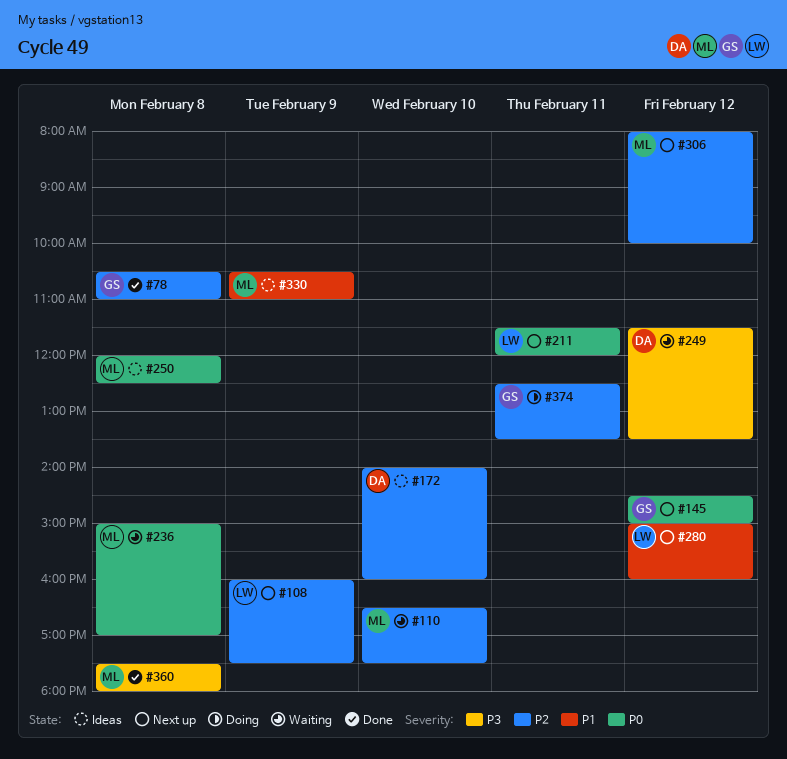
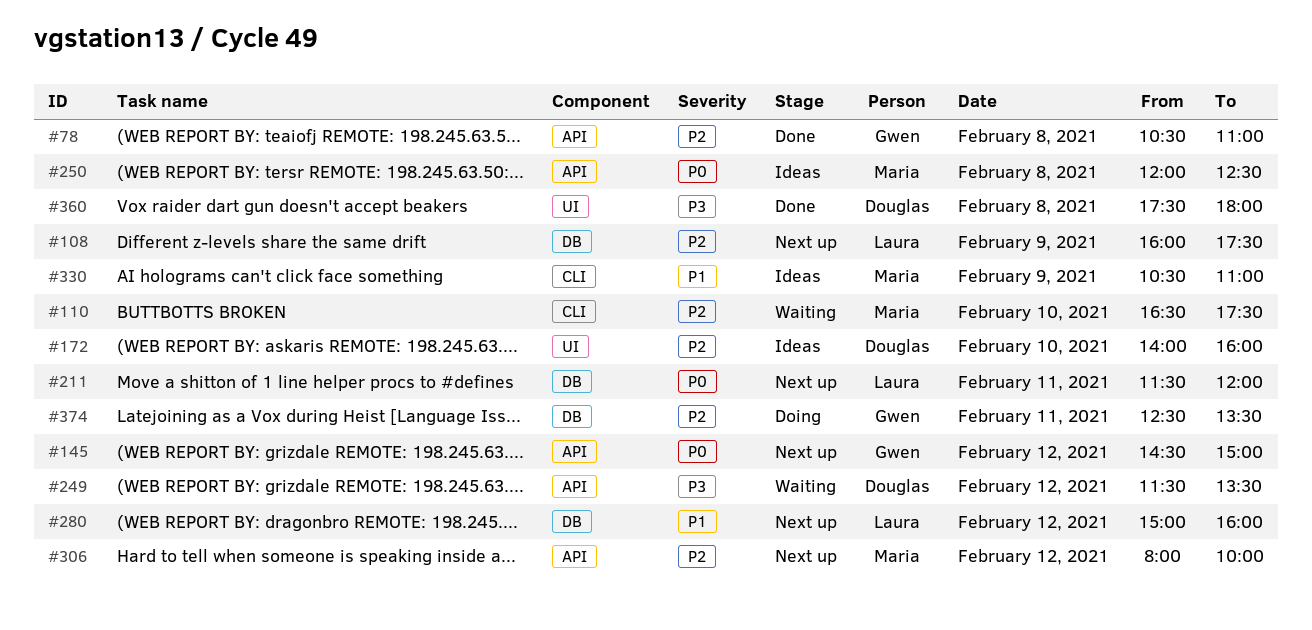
#236: present -> none
#360, owner: Maria -> Douglas

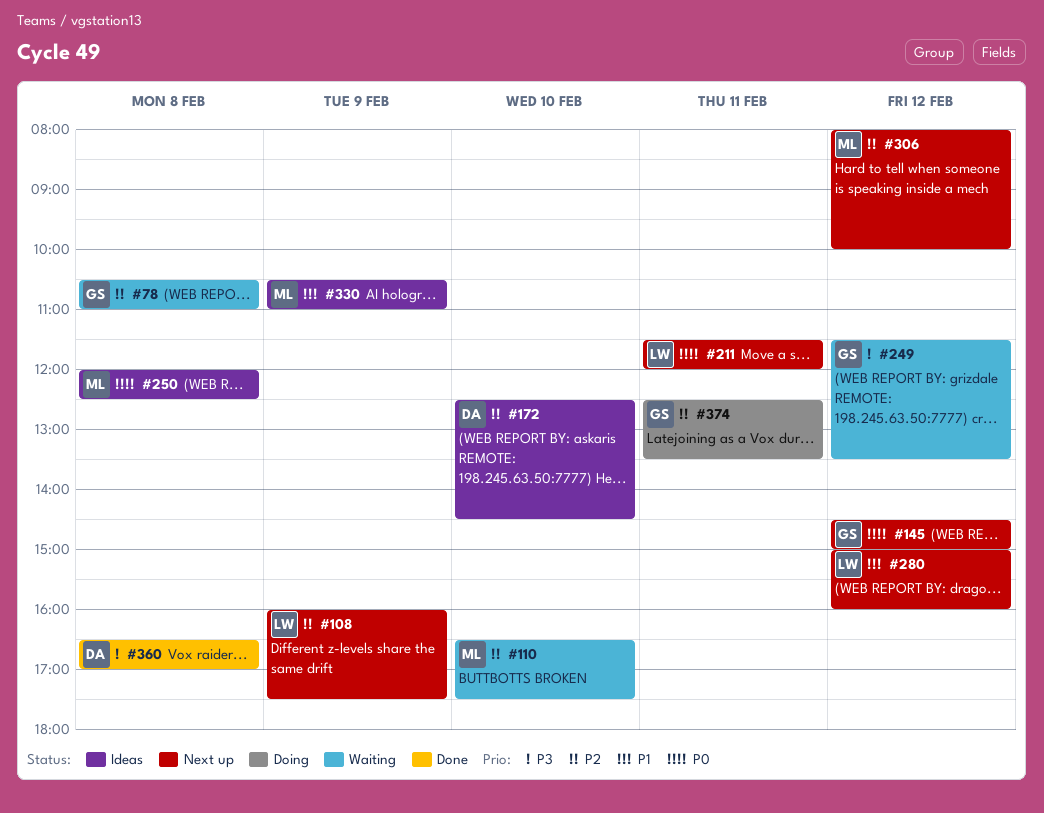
#78, status: Done -> Waiting
#172, begins: 14:00 -> 12:30
#172, ends: 16:00 -> 14:30
#249, owner: Douglas -> Gwen
#360, begins: 17:30 -> 16:30
#360, ends: 18:00 -> 17:00

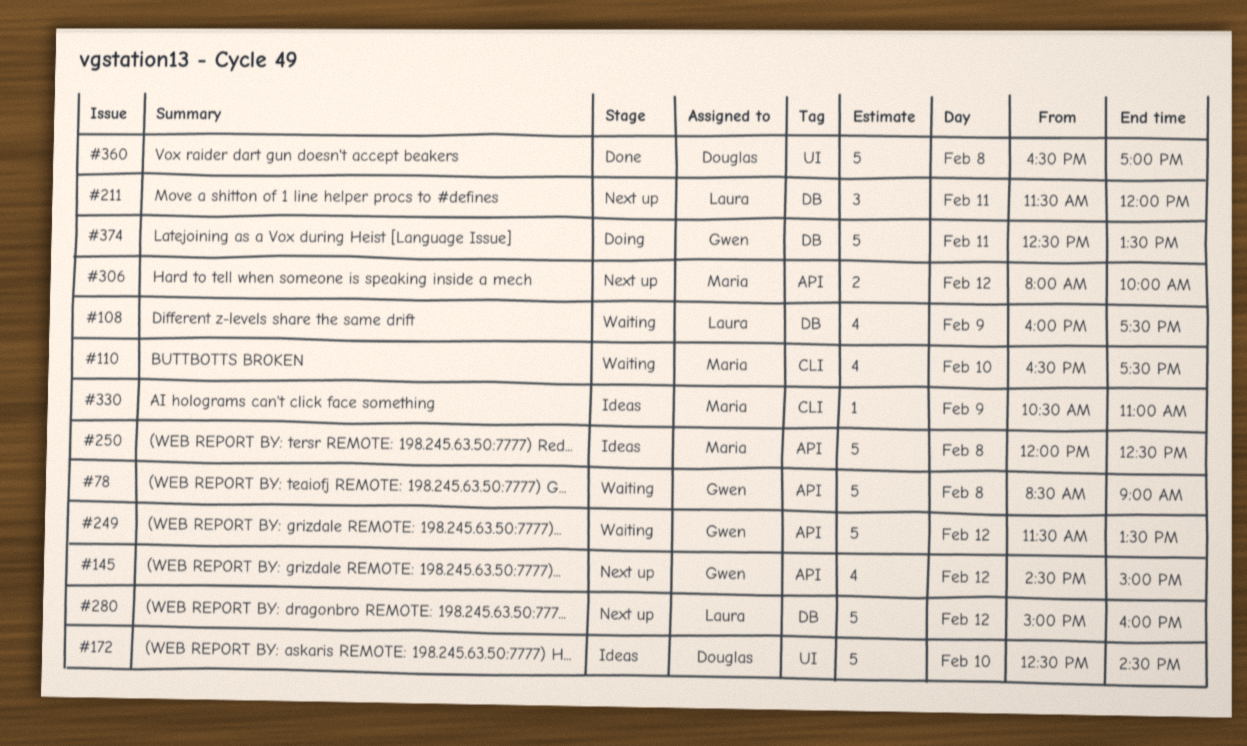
#78, begins: 10:30 -> 08:30
#78, ends: 11:00 -> 09:00
#108, status: Next up -> Waiting

